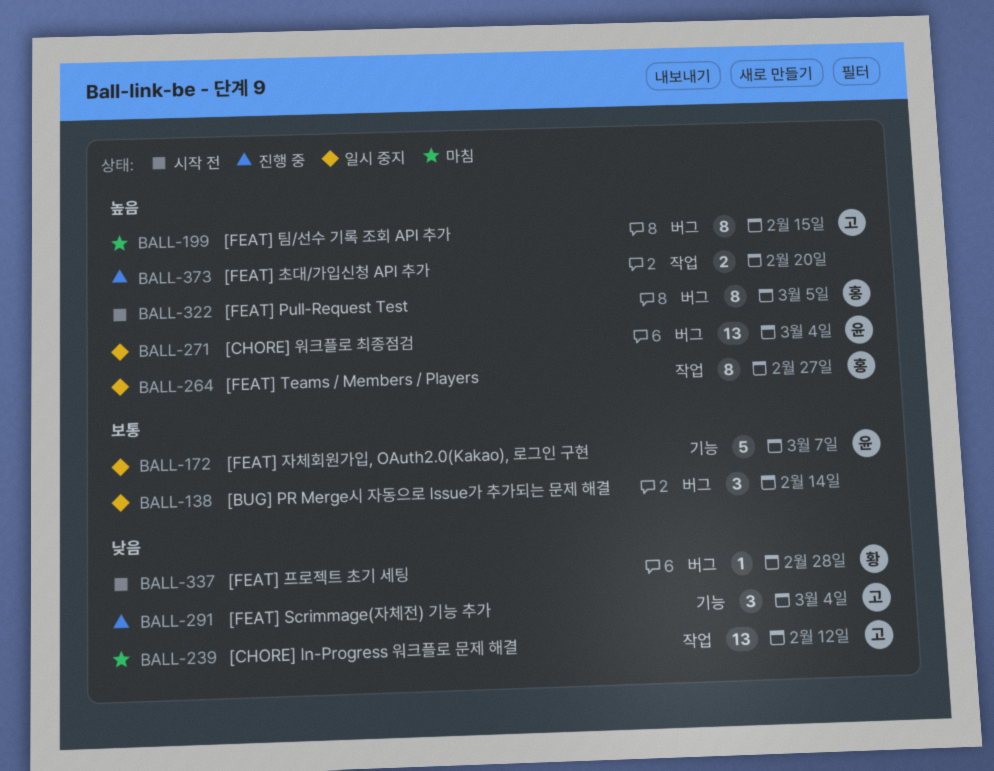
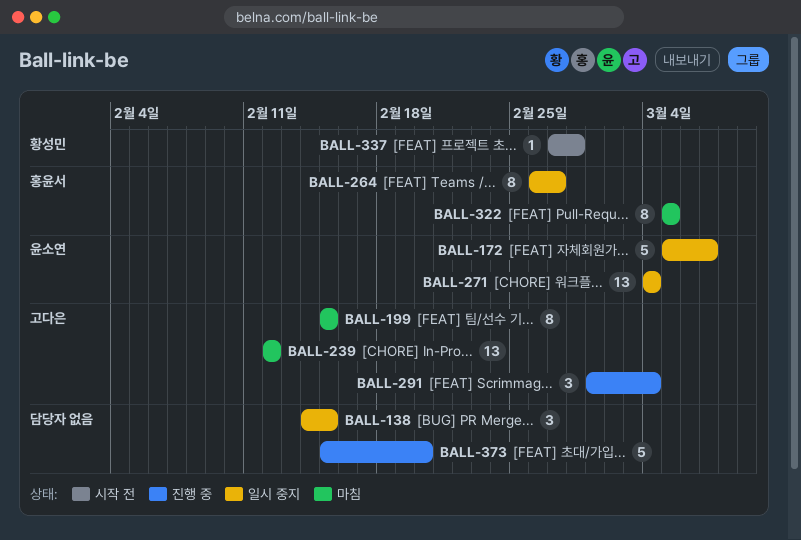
BALL-138, due: Feb 14 -> Feb 15
BALL-322, status: 시작 전 -> 마침
BALL-373, estimate: 2 -> 5

